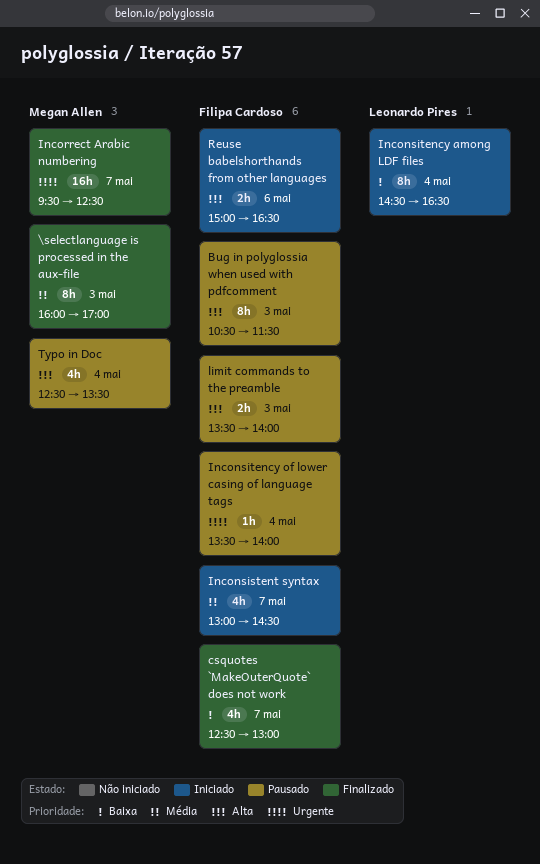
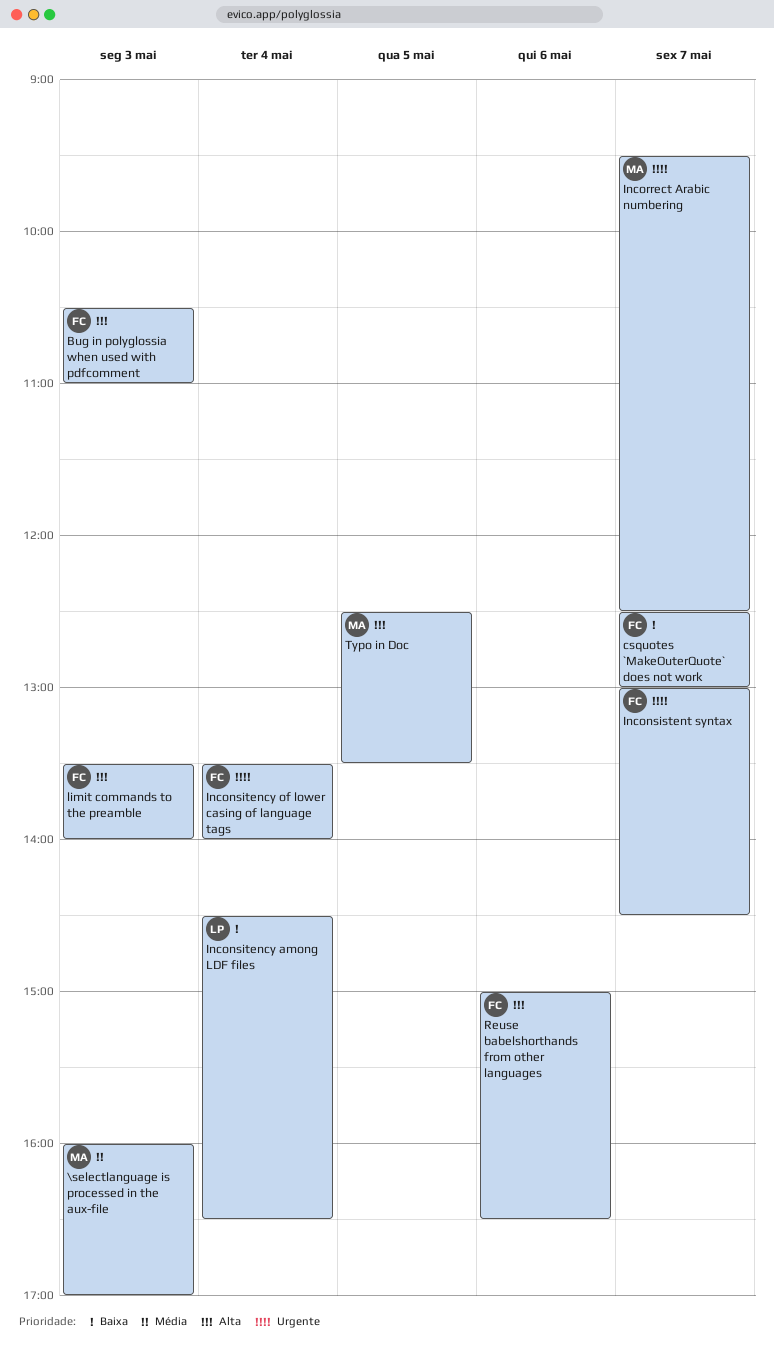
Bug in polyglossia when used with pdfcomment, ends: 11:30 -> 11:00
Inconsistent syntax, priority: Média -> Urgente
Typo in Doc, day: May 4 -> May 5

